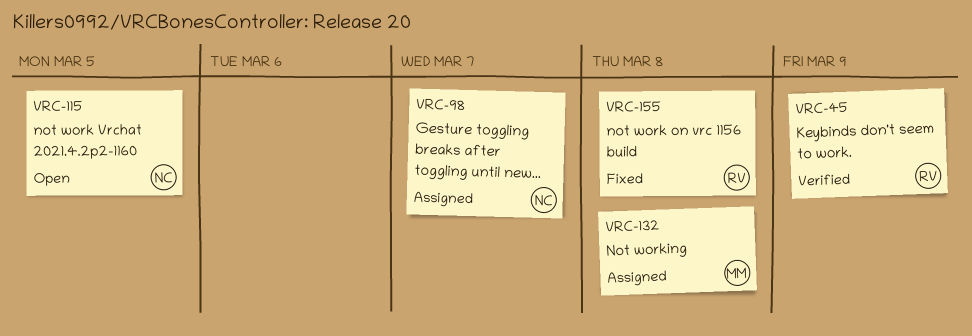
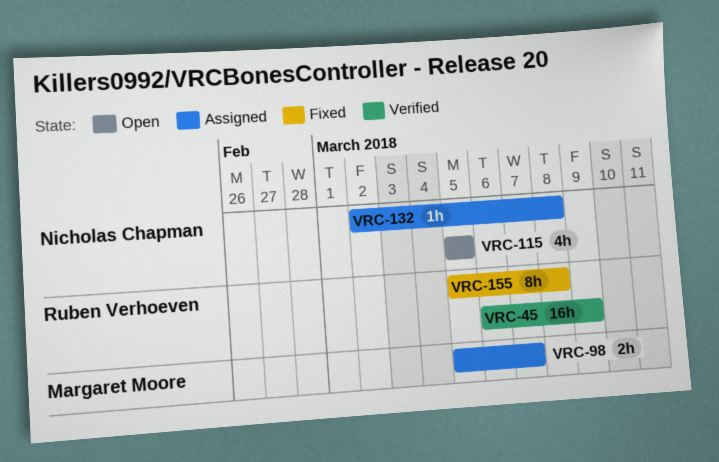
VRC-98, owner: Nicholas Chapman -> Margaret Moore
VRC-132, owner: Margaret Moore -> Nicholas Chapman

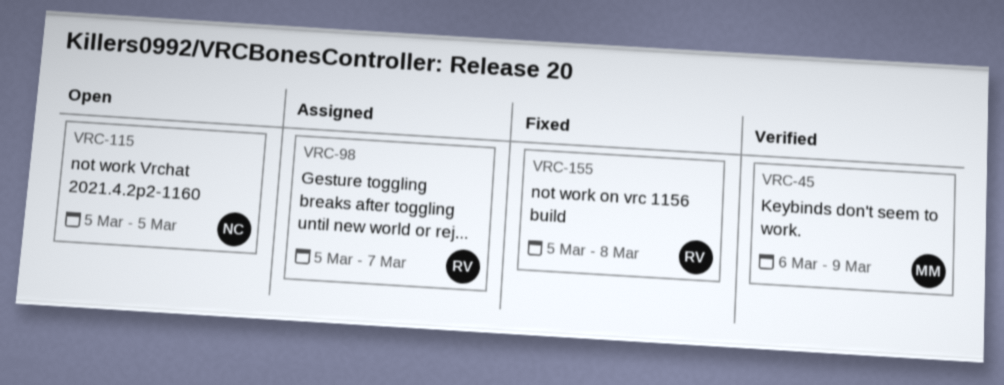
VRC-45, owner: Ruben Verhoeven -> Margaret Moore
VRC-98, owner: Margaret Moore -> Ruben Verhoeven
VRC-132: present -> none

